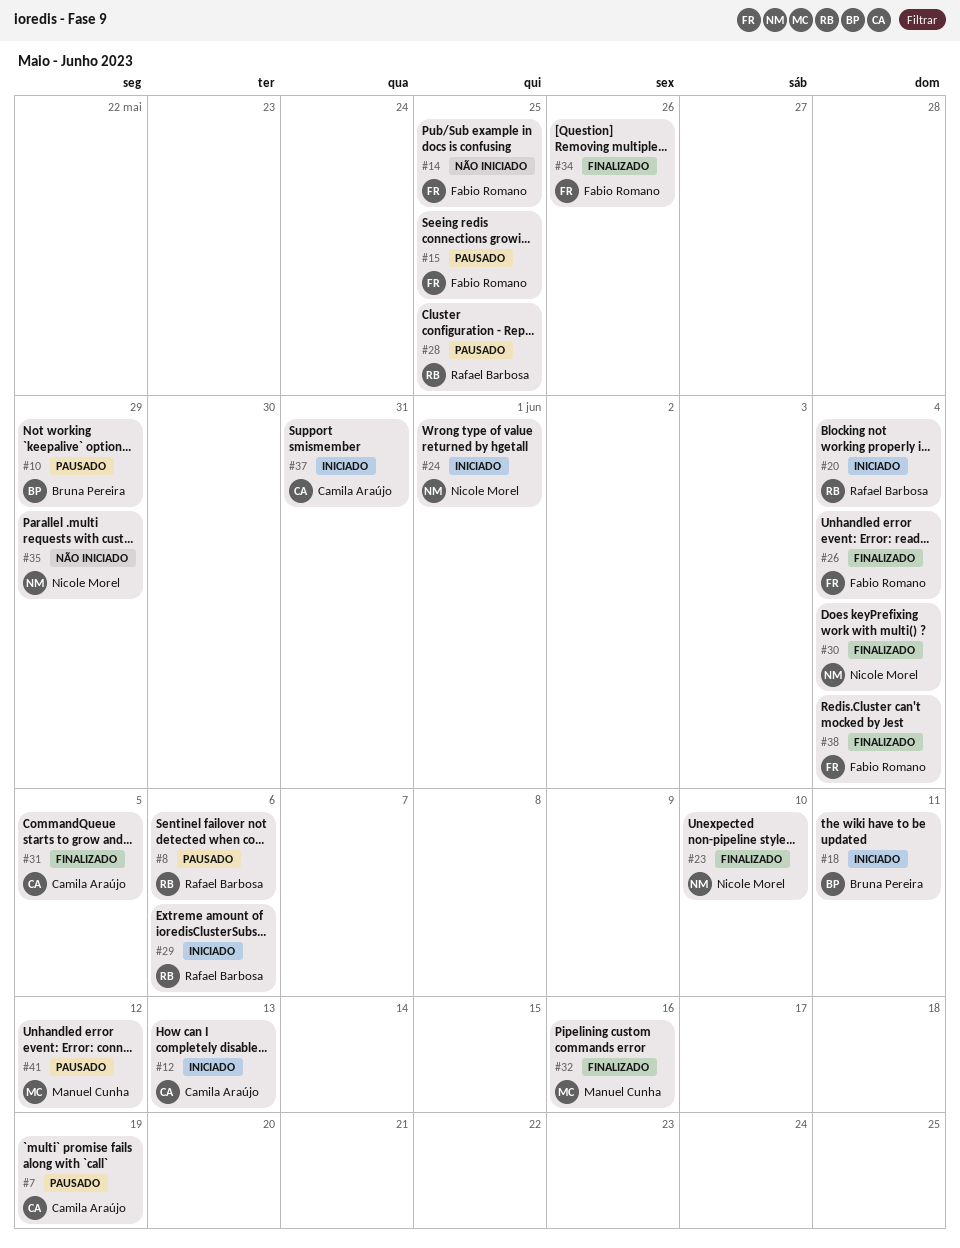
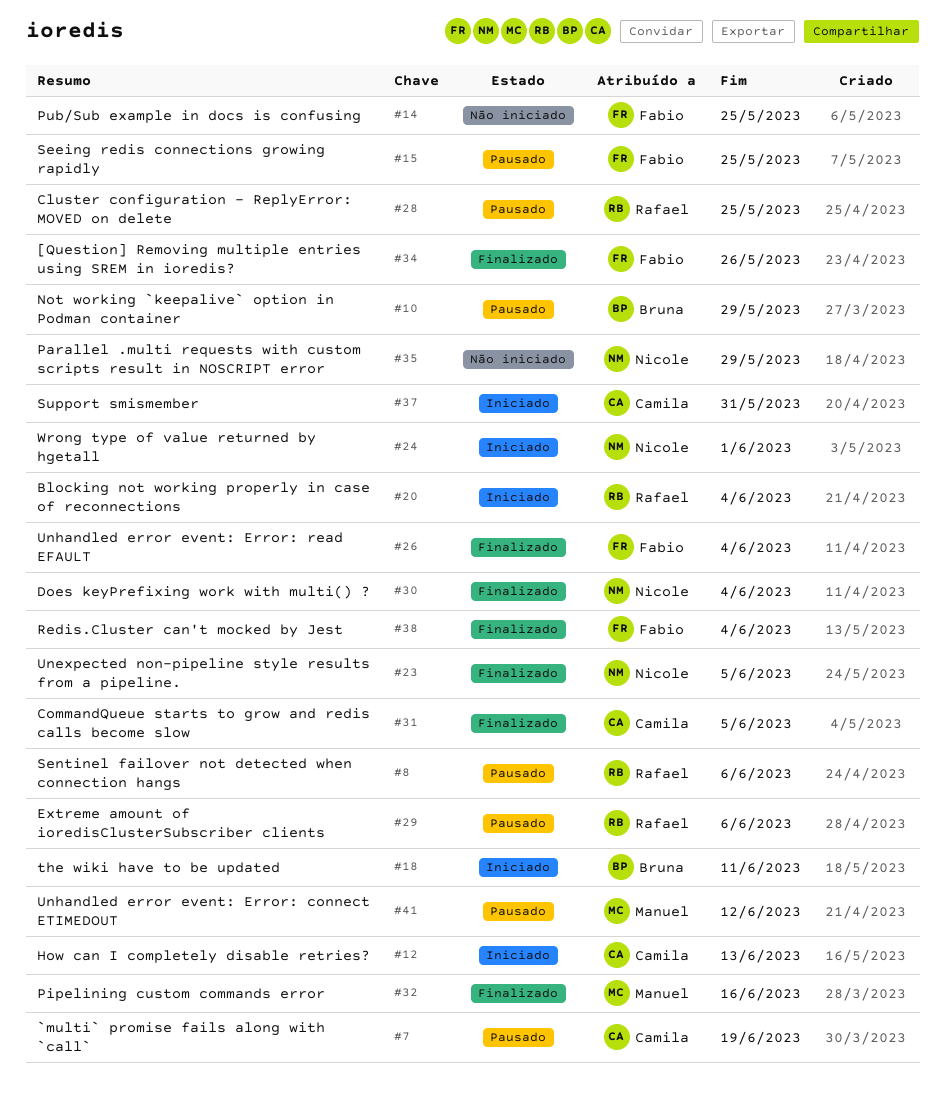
#23, due: Jun 10 -> Jun 5
#29, status: Iniciado -> Pausado

